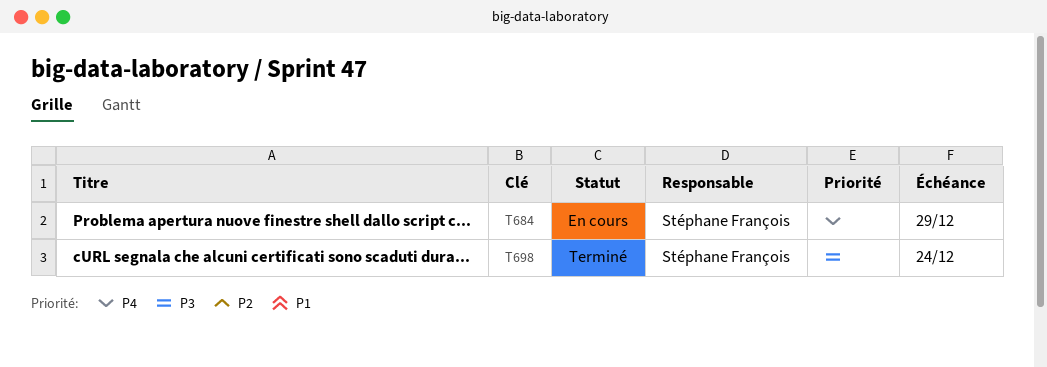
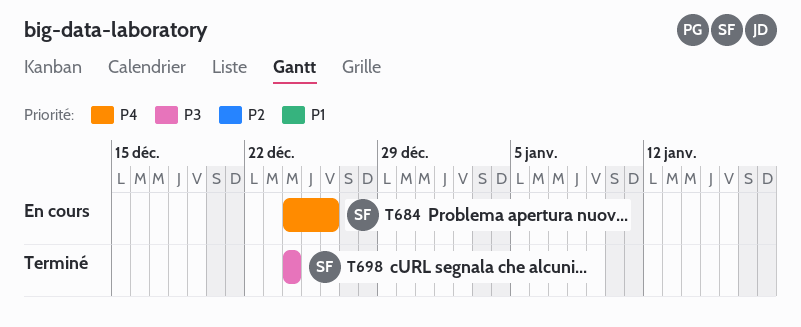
T684, due: Dec 29 -> Dec 26

